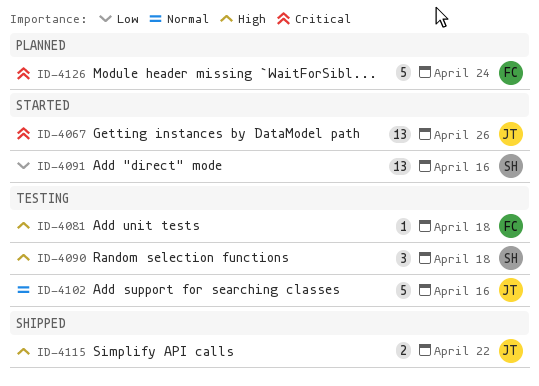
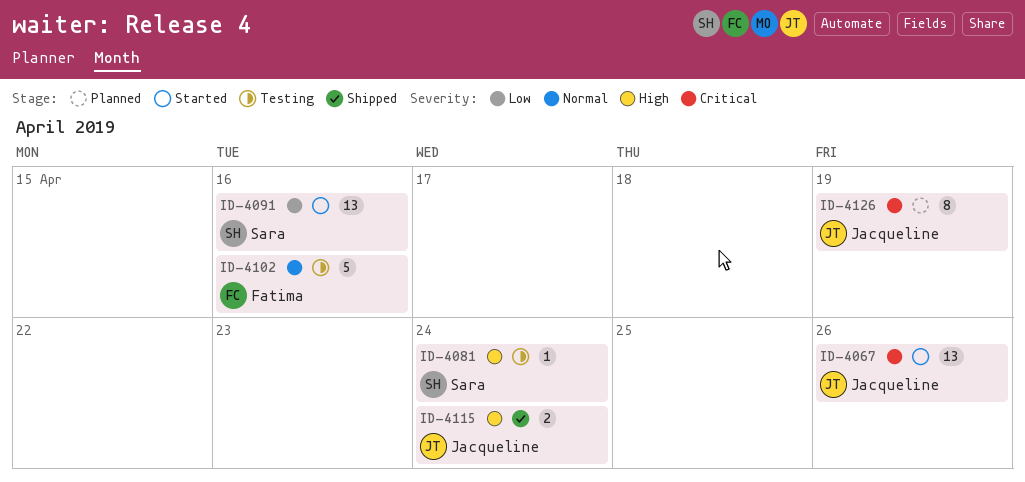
ID-4081, owner: Fatima -> Sara
ID-4081, due: Apr 18 -> Apr 24
ID-4090: present -> none
ID-4102, owner: Jacqueline -> Fatima
ID-4115, due: Apr 22 -> Apr 24
ID-4126, owner: Fatima -> Jacqueline
ID-4126, estimate: 5 -> 8
ID-4126, due: Apr 24 -> Apr 19

